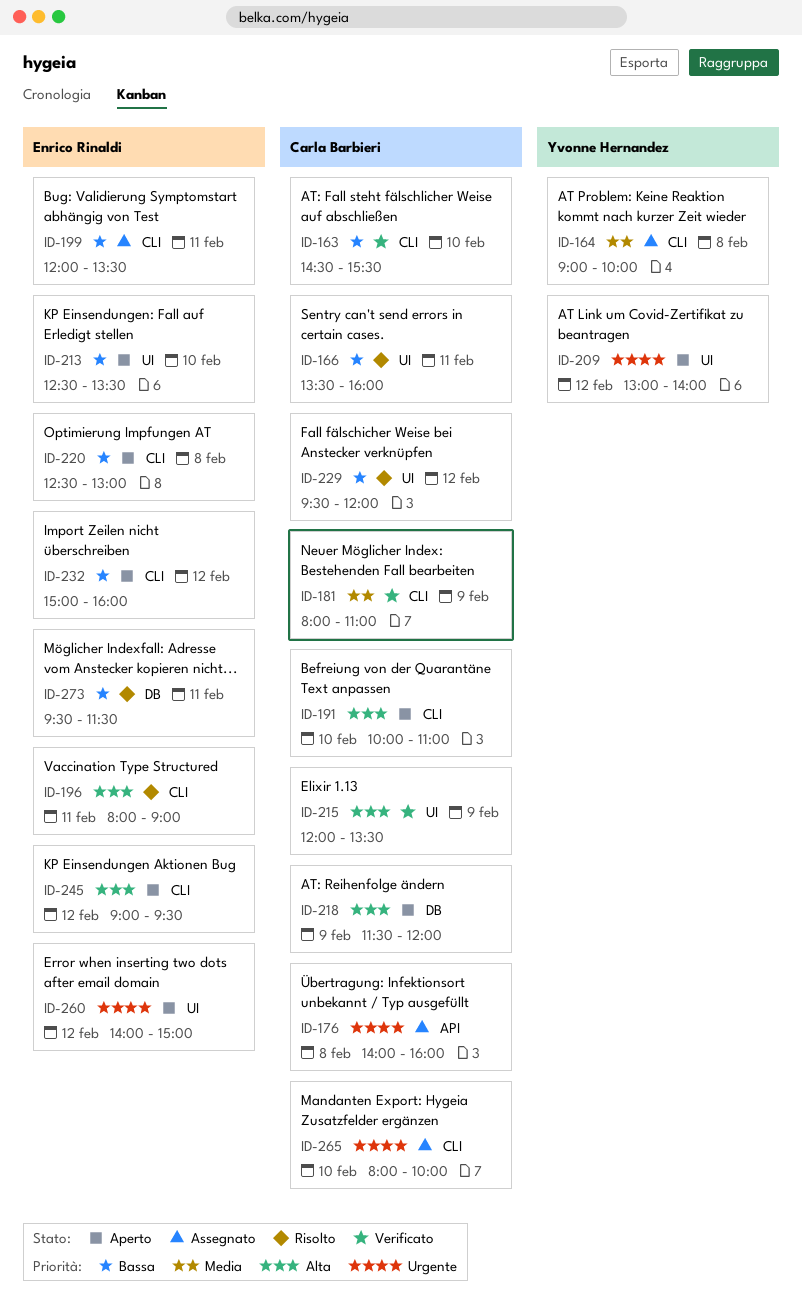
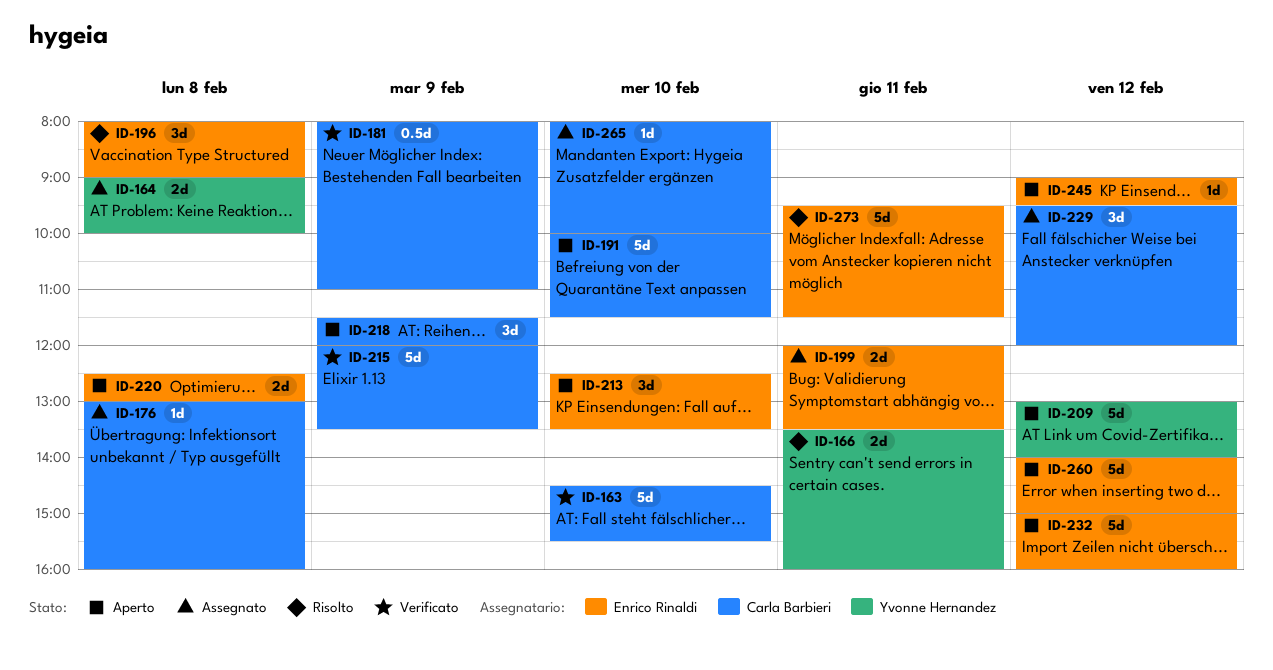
ID-166, owner: Carla Barbieri -> Yvonne Hernandez
ID-176, begins: 14:00 -> 13:00
ID-191, ends: 11:00 -> 11:30
ID-196, day: Feb 11 -> Feb 8
ID-229, status: Risolto -> Assegnato

